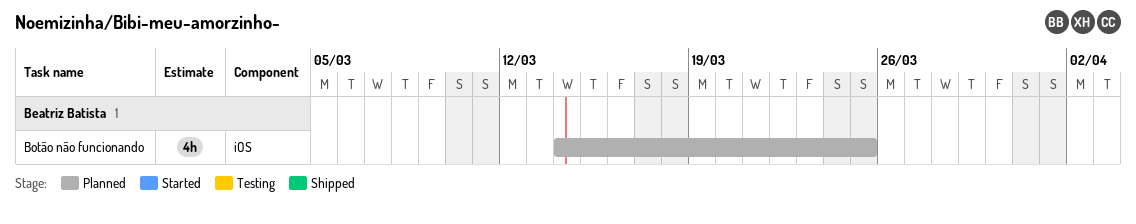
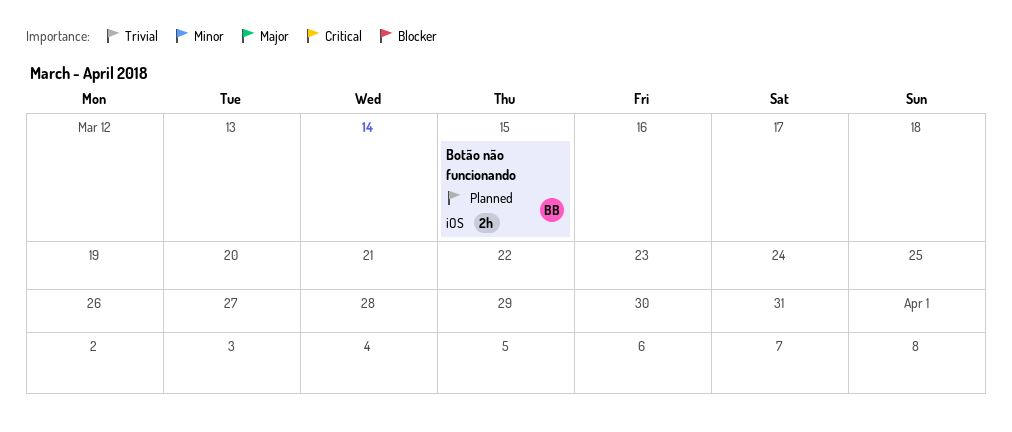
Botão não funcionando, estimate: 4h -> 2h
Botão não funcionando, due: Mar 25 -> Mar 15

